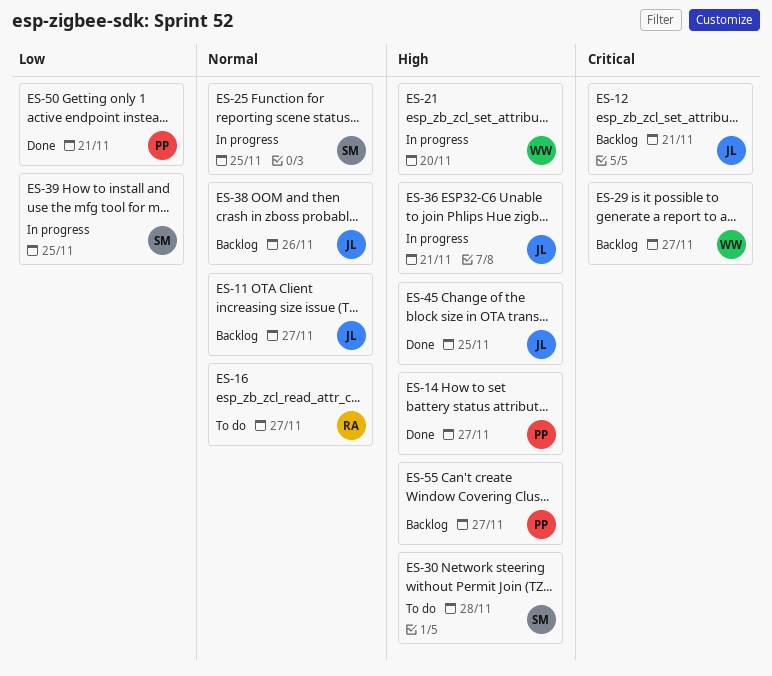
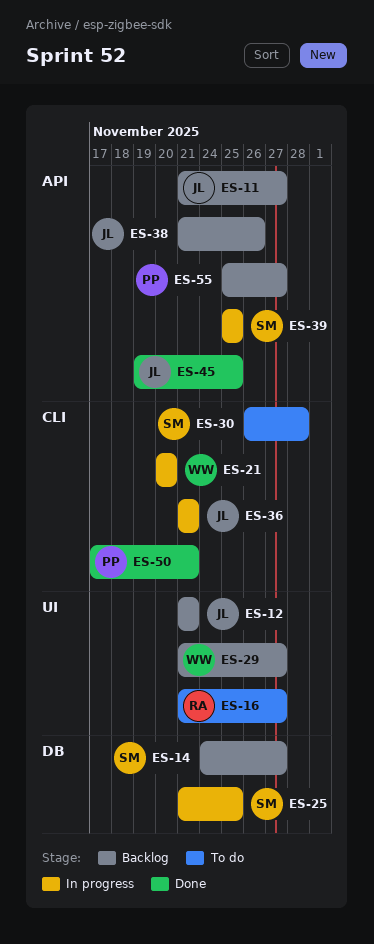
ES-14, status: Done -> Backlog
ES-14, owner: PP -> SM

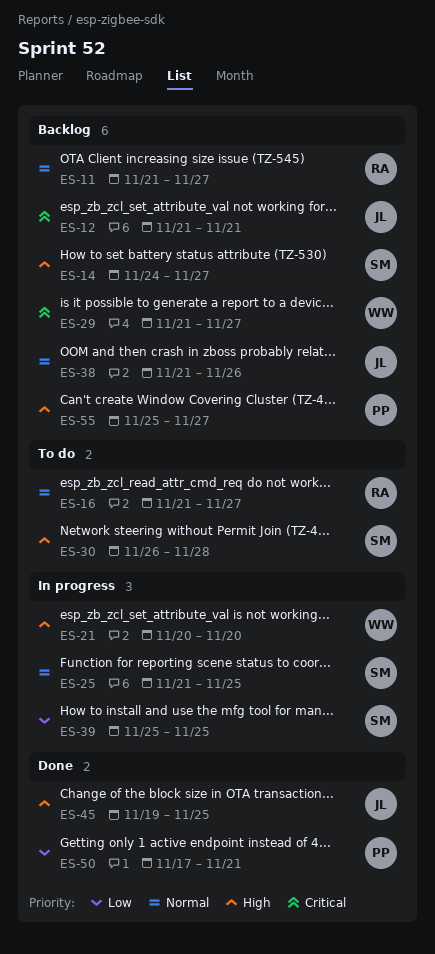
ES-11, owner: JL -> RA
ES-36: present -> none

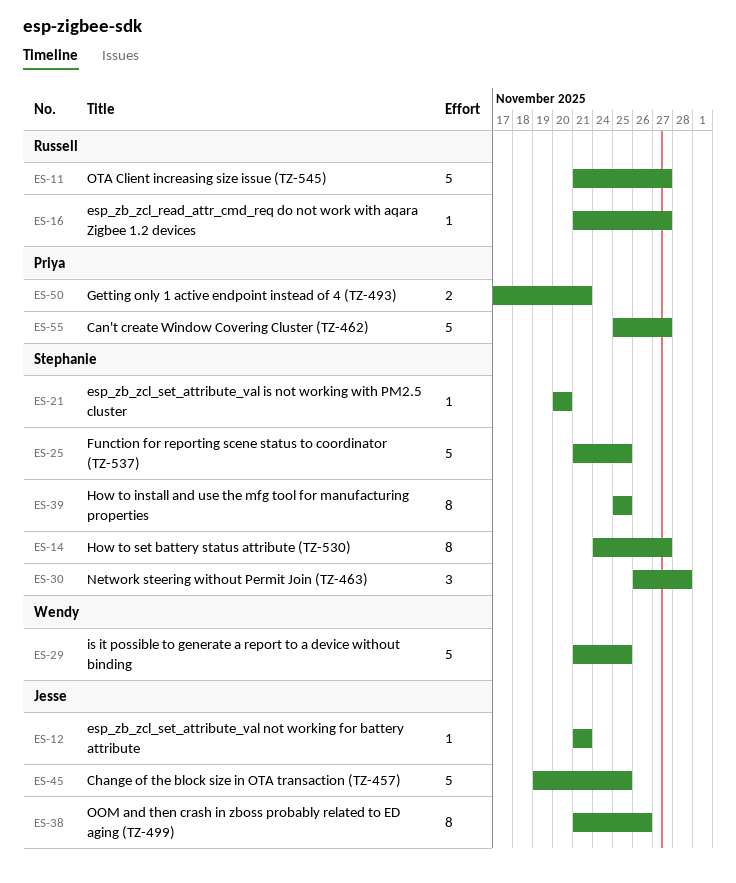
ES-21, owner: Wendy -> Stephanie
ES-29, due: Nov 27 -> Nov 25

